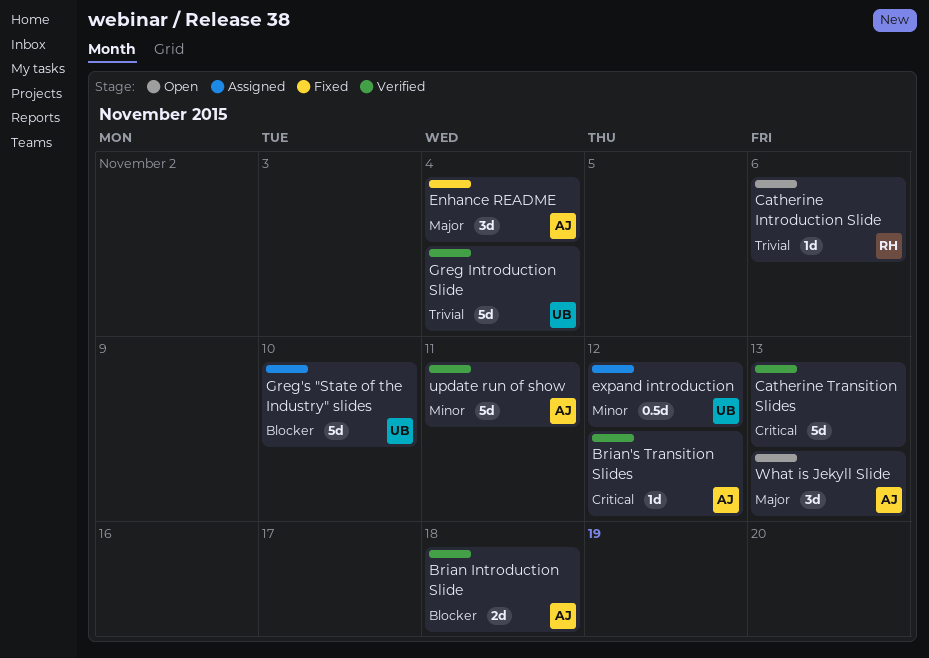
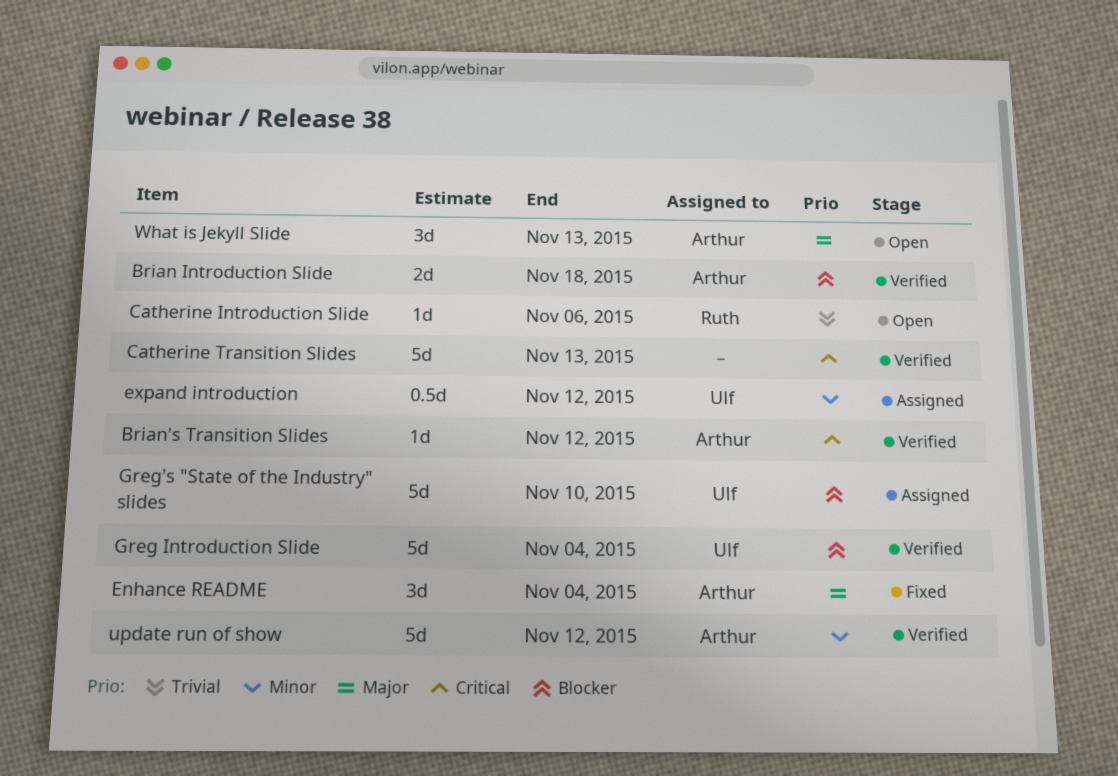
Greg Introduction Slide, priority: Trivial -> Blocker
update run of show, due: Nov 11 -> Nov 12

